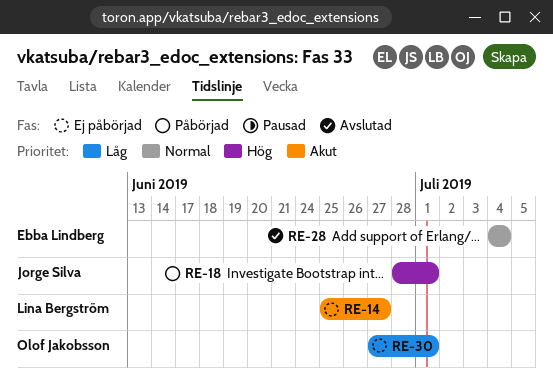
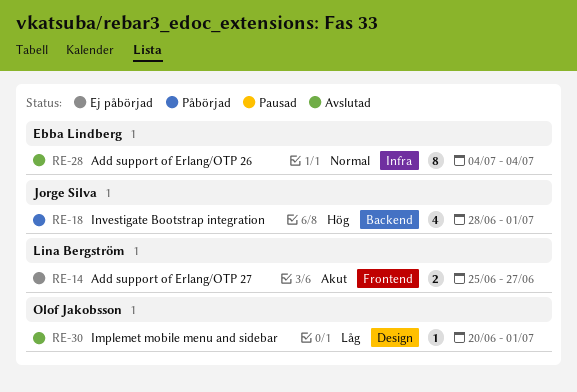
RE-30, status: Ej påbörjad -> Avslutad
RE-30, start: Jun 27 -> Jun 20

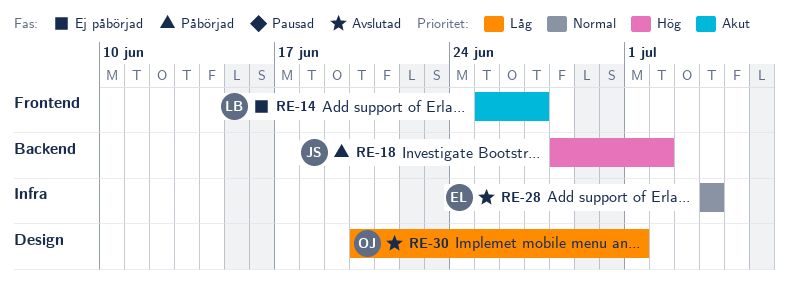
RE-18, due: Jul 1 -> Jul 2

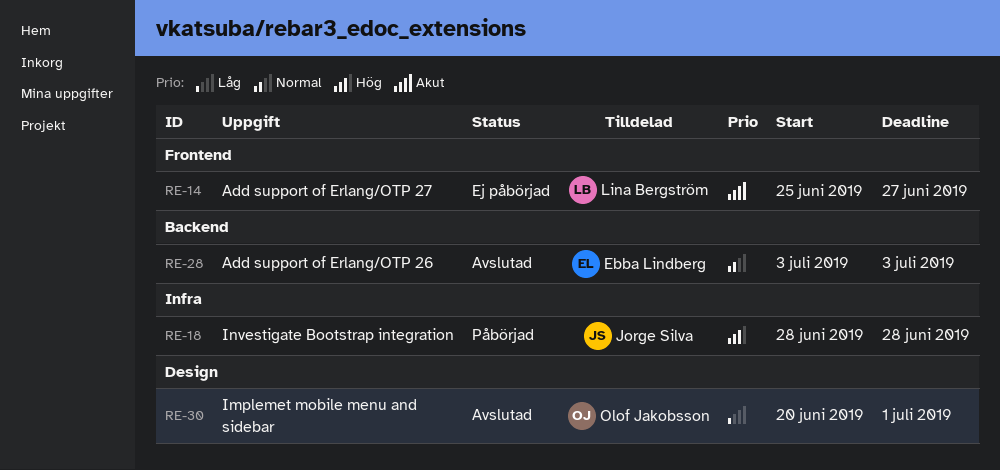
RE-18, label: Backend -> Infra
RE-18, due: Jul 2 -> Jun 28
RE-28, label: Infra -> Backend
RE-28, start: Jul 4 -> Jul 3
RE-28, due: Jul 4 -> Jul 3

